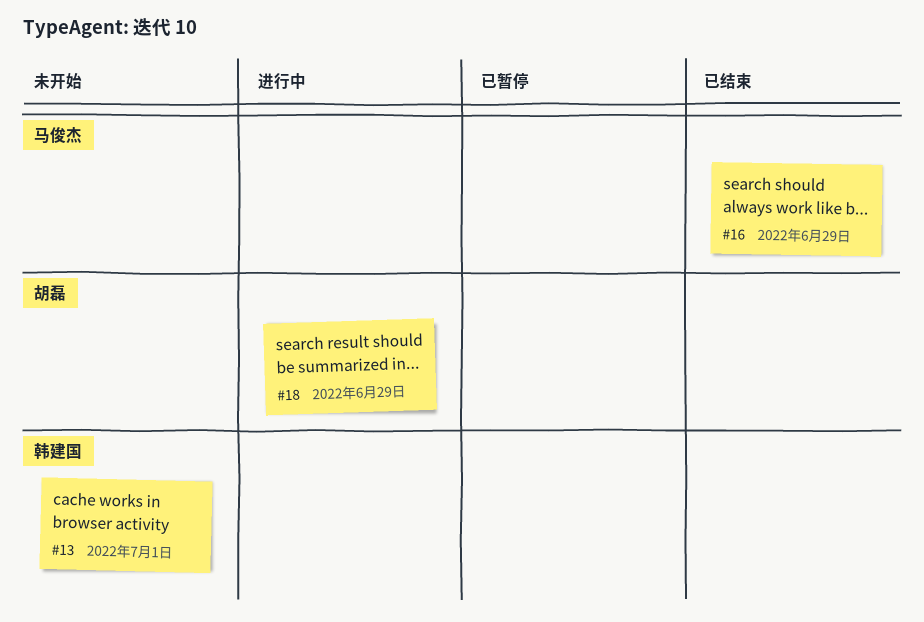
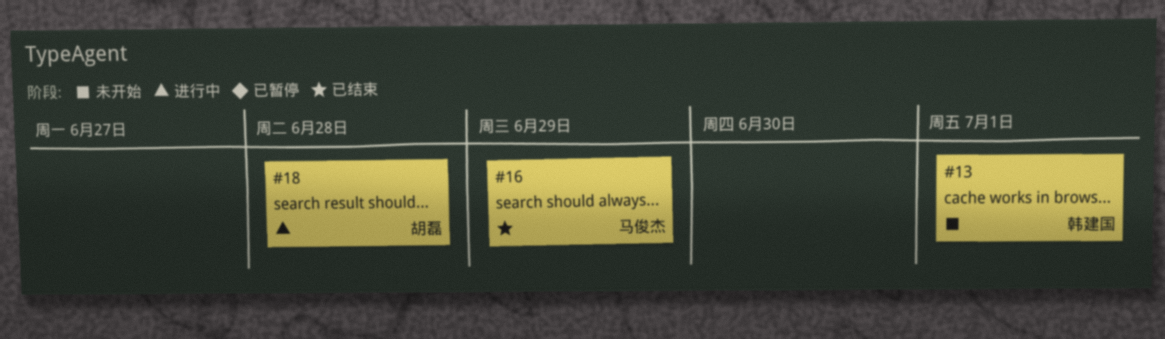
#18, due: Jun 29 -> Jun 28

